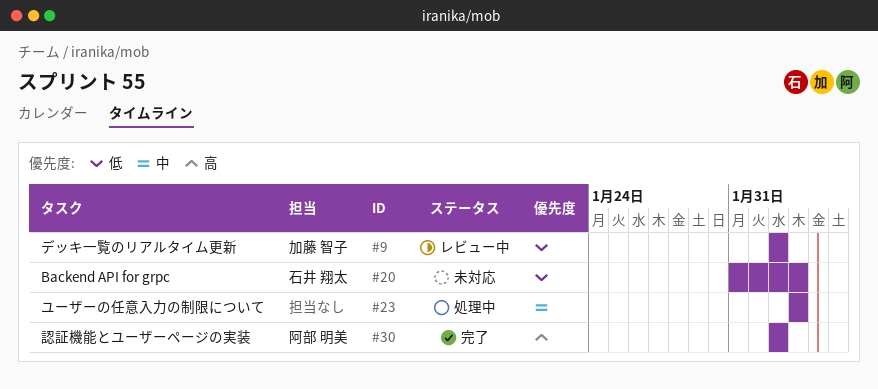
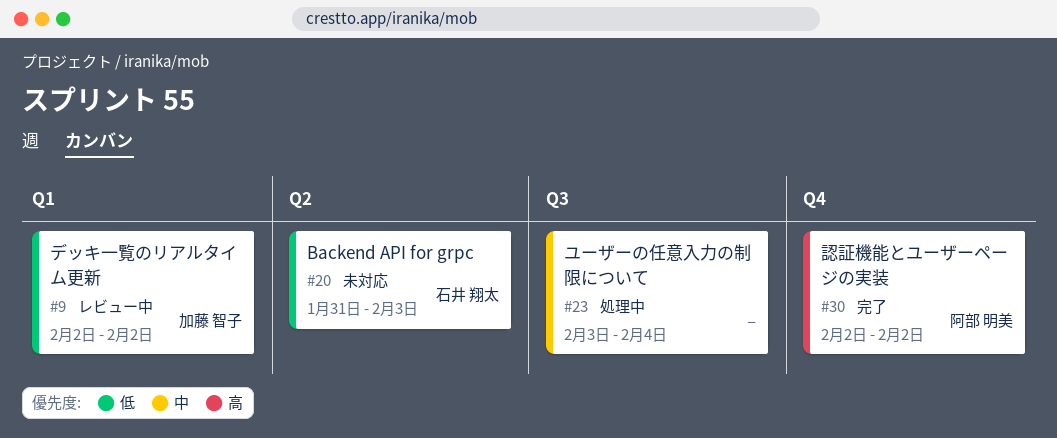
#23, due: Feb 3 -> Feb 4

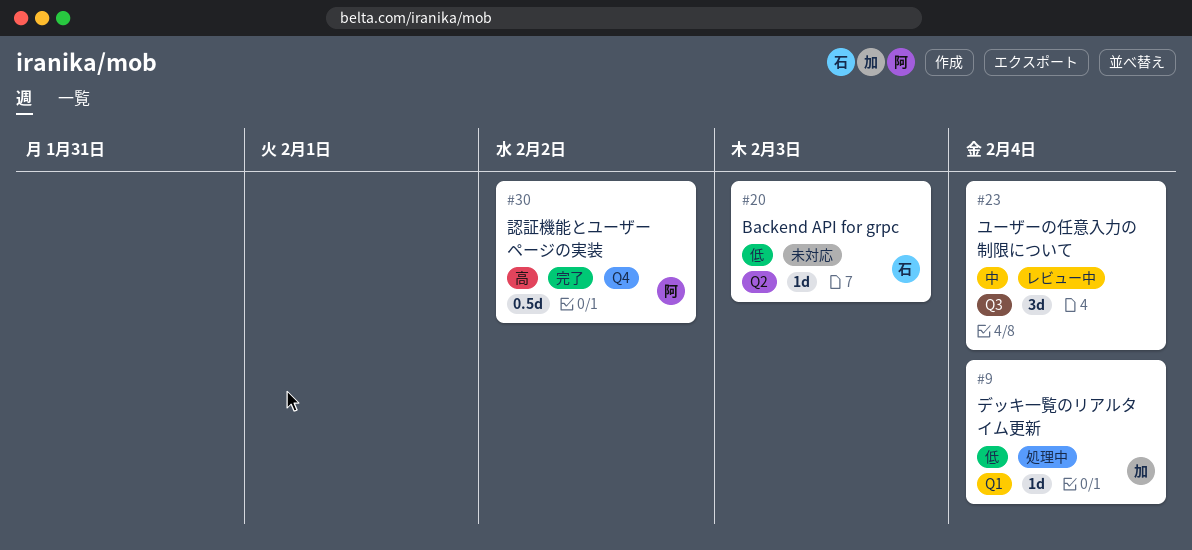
#9, status: レビュー中 -> 処理中
#9, due: Feb 2 -> Feb 4
#23, status: 処理中 -> レビュー中

